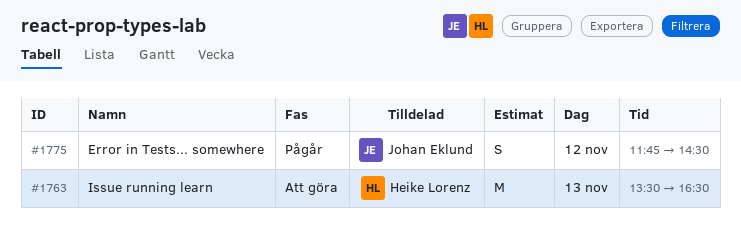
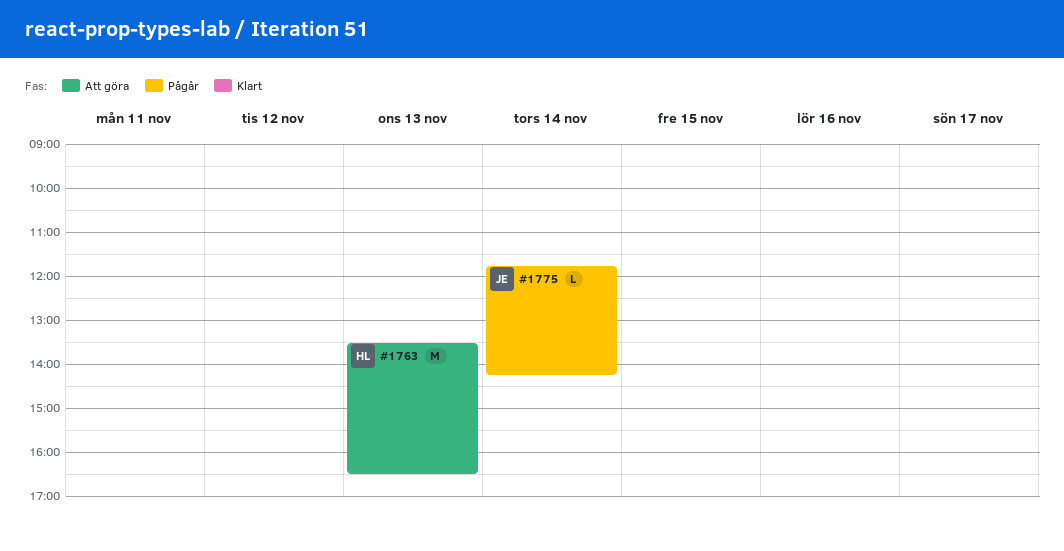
#1775, estimate: S -> L
#1775, day: Nov 12 -> Nov 14
#1775, ends: 14:30 -> 14:15

